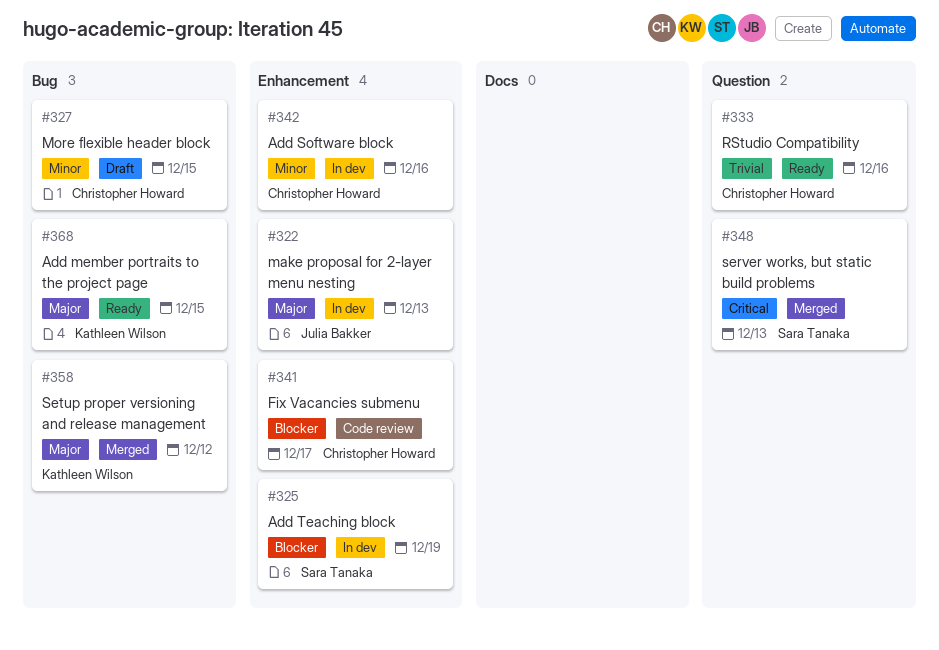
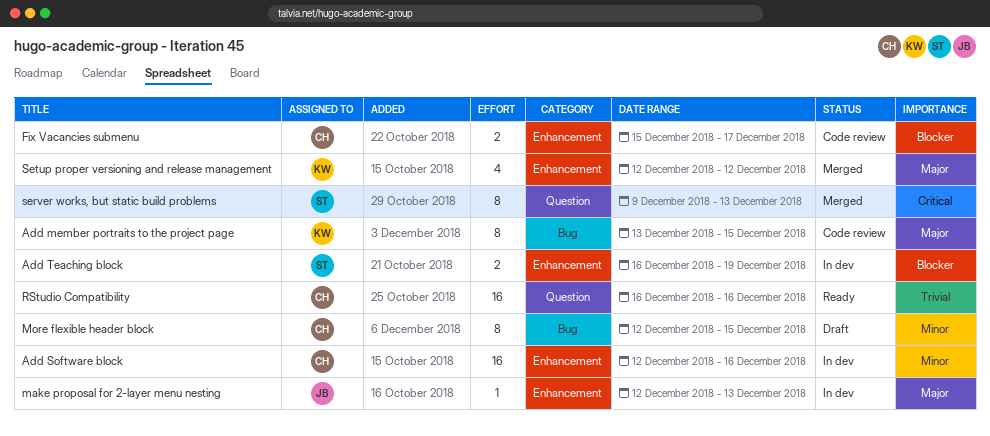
Add member portraits to the project page, status: Ready -> Code review
Setup proper versioning and release management, label: Bug -> Enhancement

